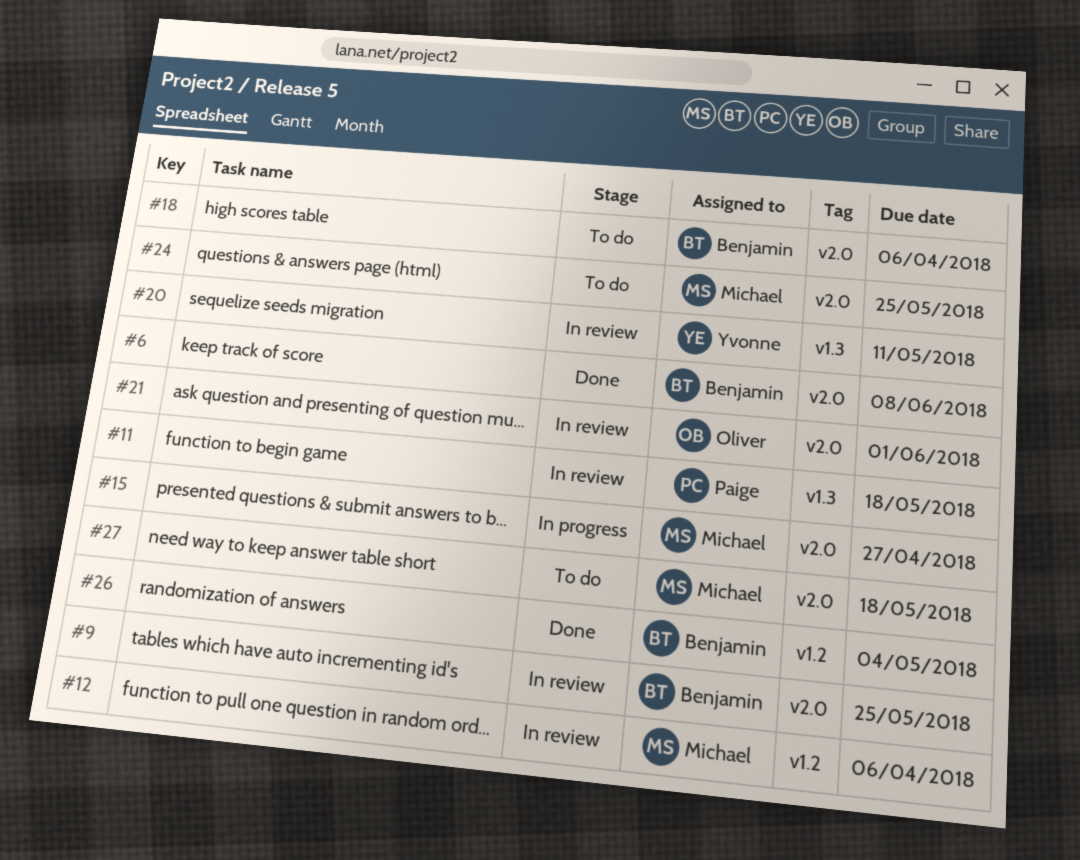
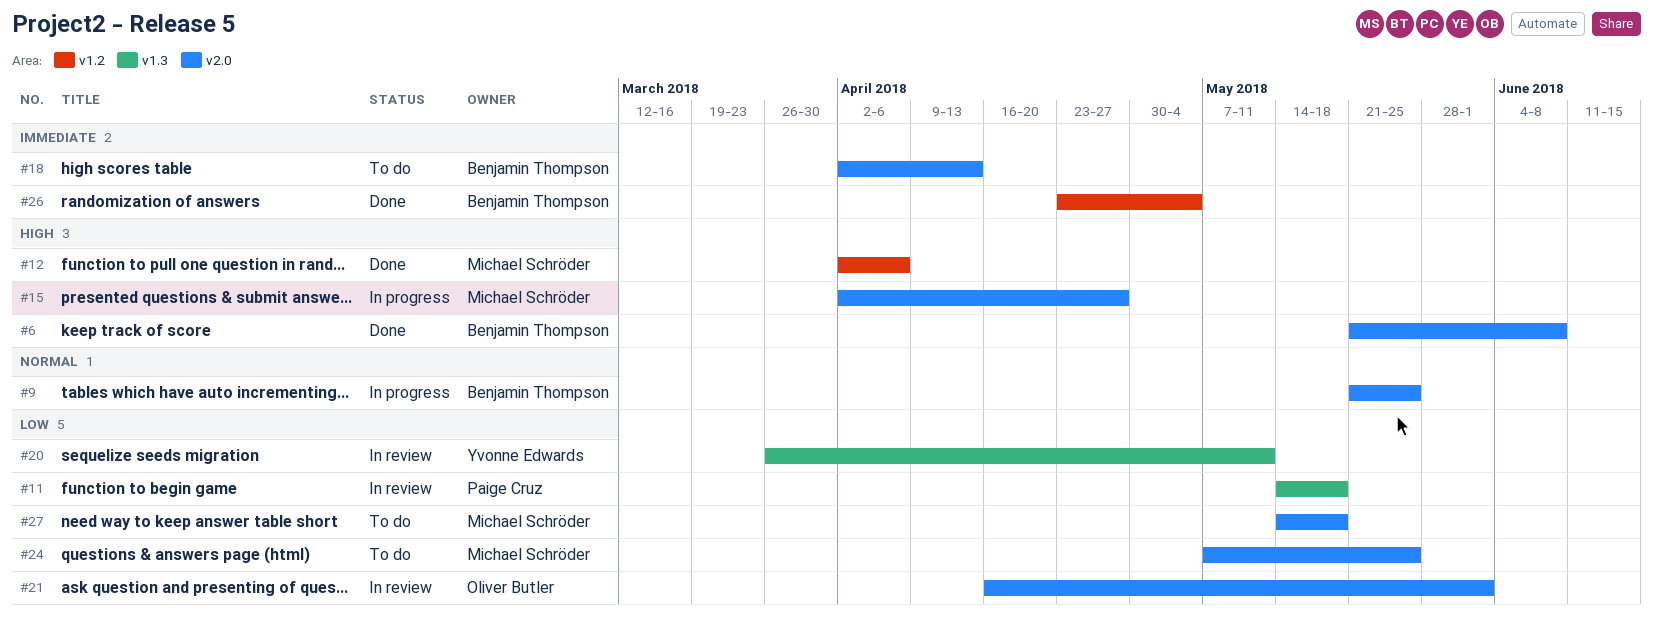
#9, status: In review -> In progress
#12, status: In review -> Done
#18, due: Apr 6 -> Apr 13

